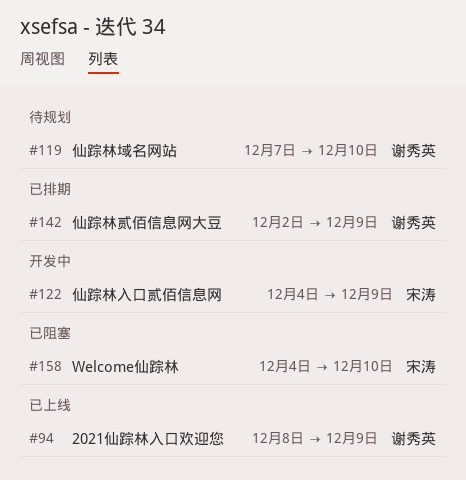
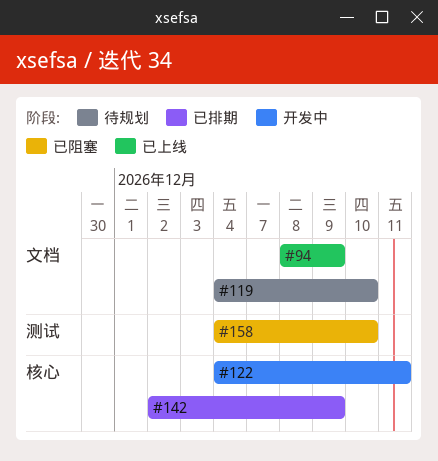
#119, start: Dec 7 -> Dec 4
#122, due: Dec 9 -> Dec 11

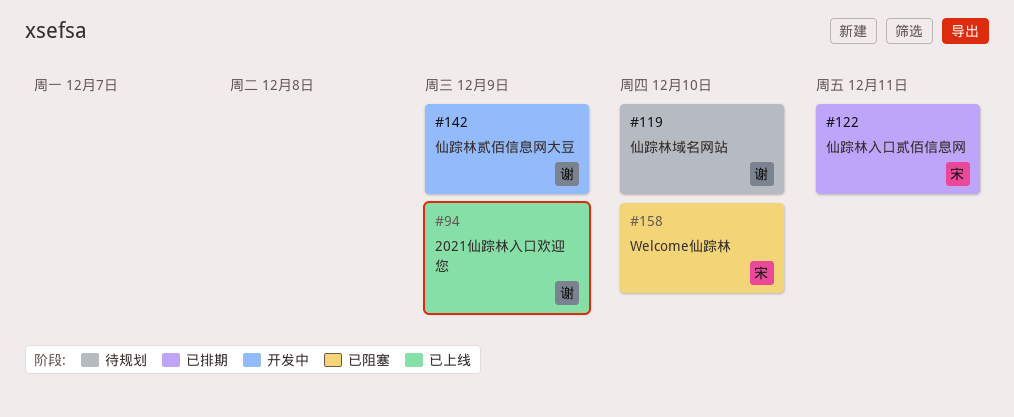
#122, status: 开发中 -> 已排期
#142, status: 已排期 -> 开发中

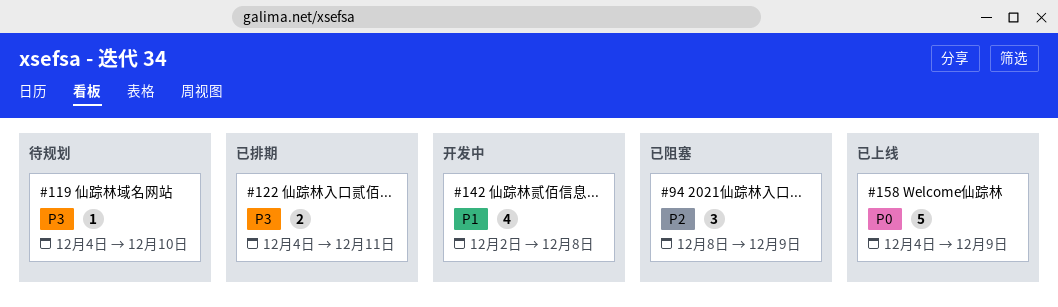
#94, status: 已上线 -> 已阻塞
#142, due: Dec 9 -> Dec 8
#158, status: 已阻塞 -> 已上线
#158, due: Dec 10 -> Dec 9

